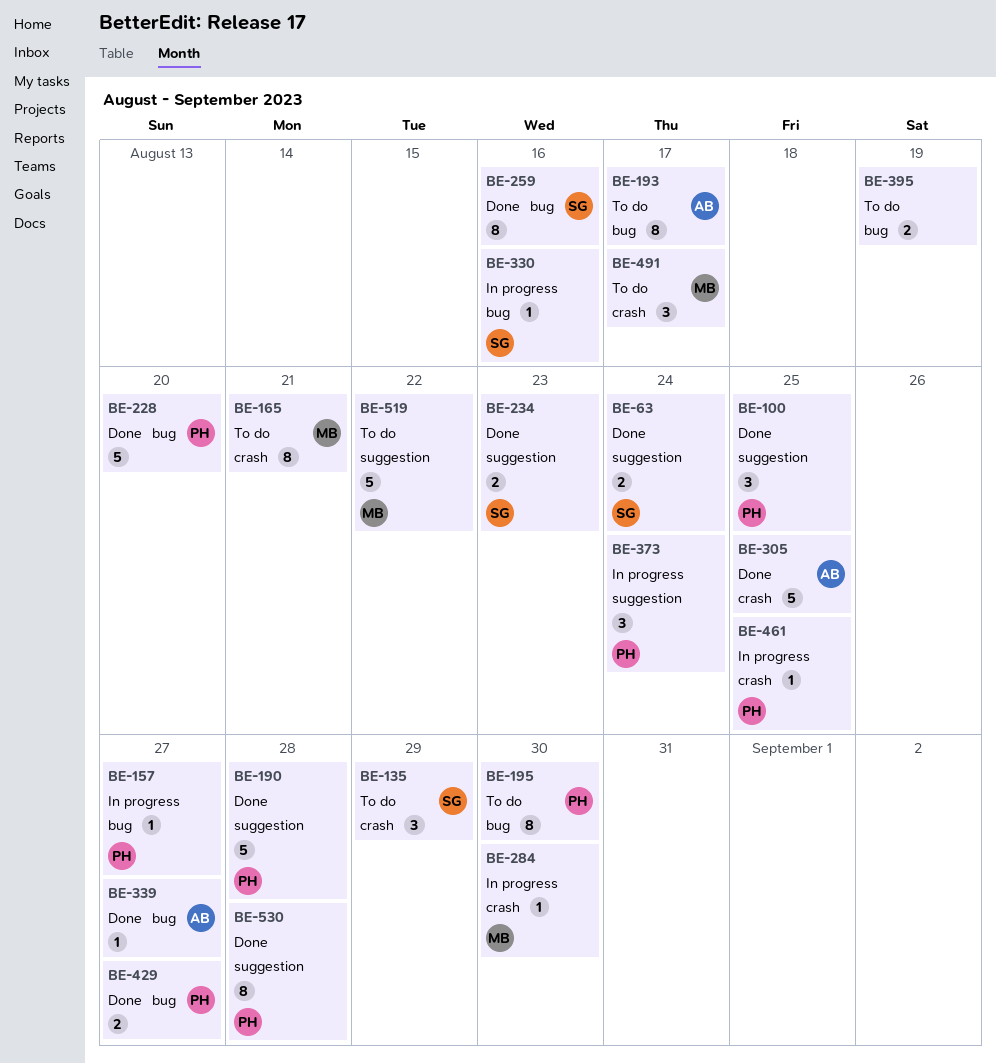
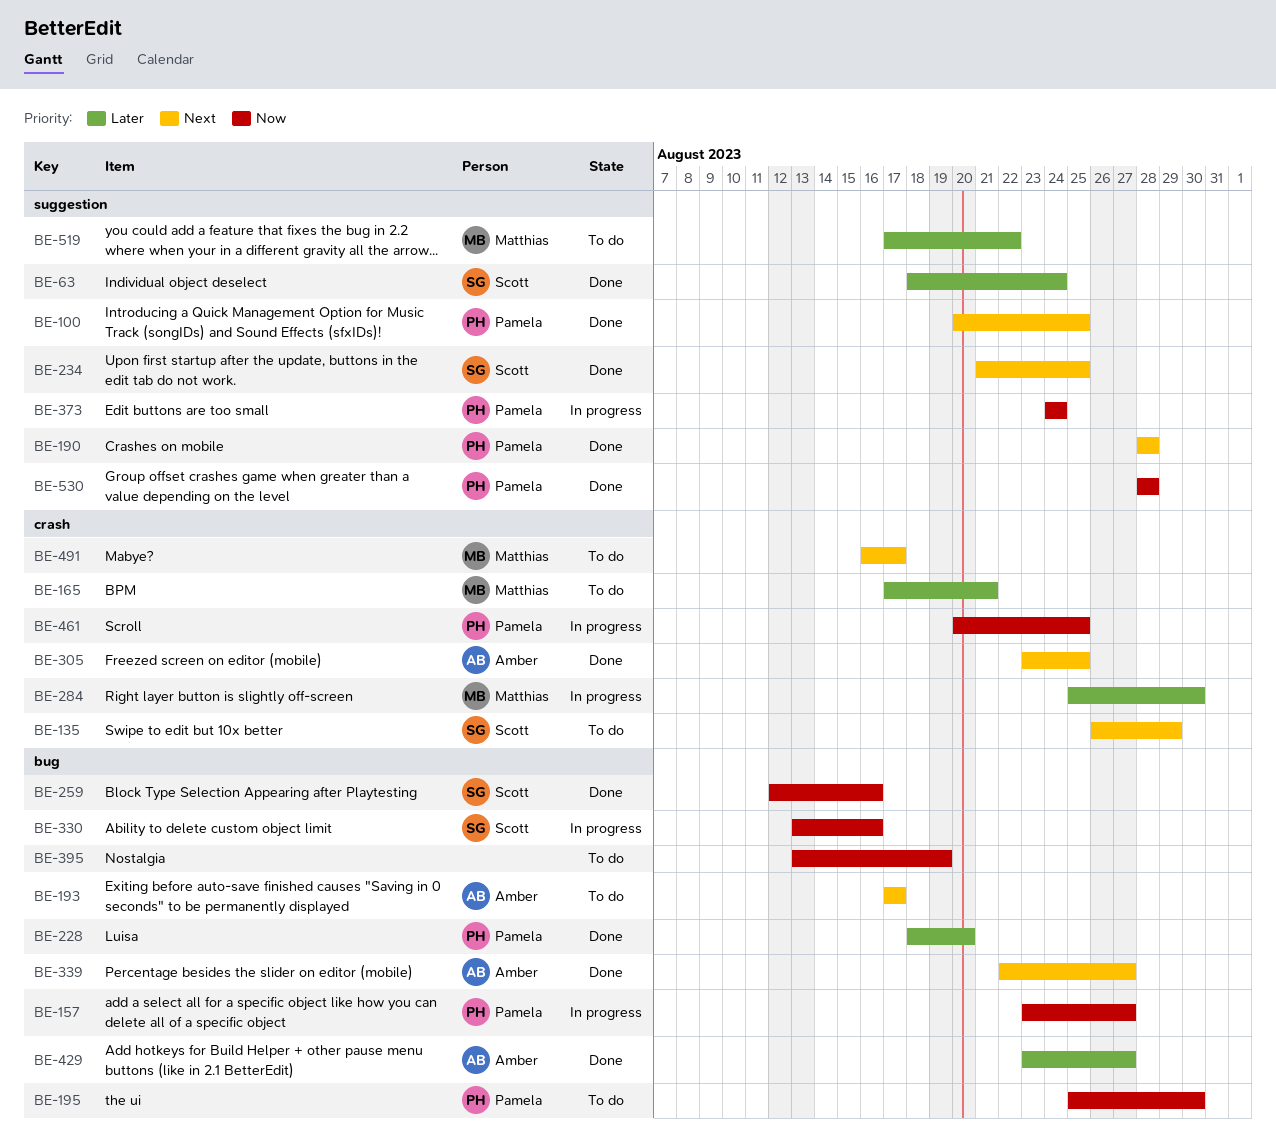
BE-234, due: Aug 23 -> Aug 25
BE-429, owner: Pamela -> Amber

